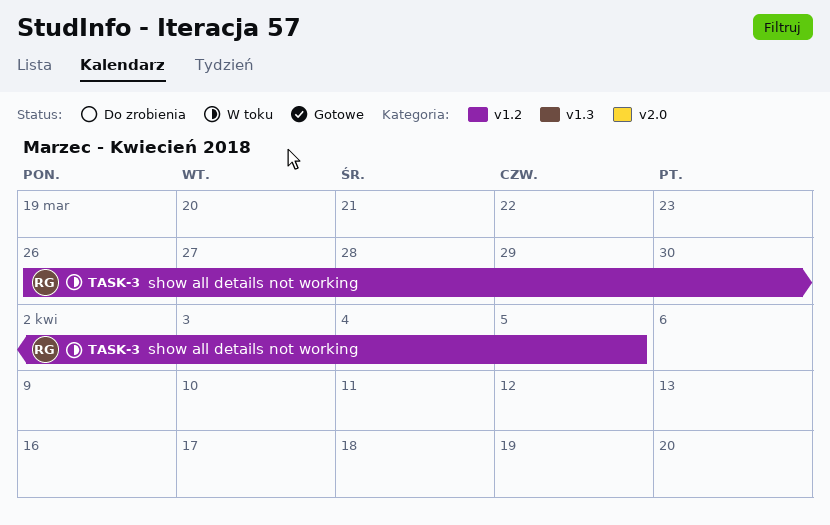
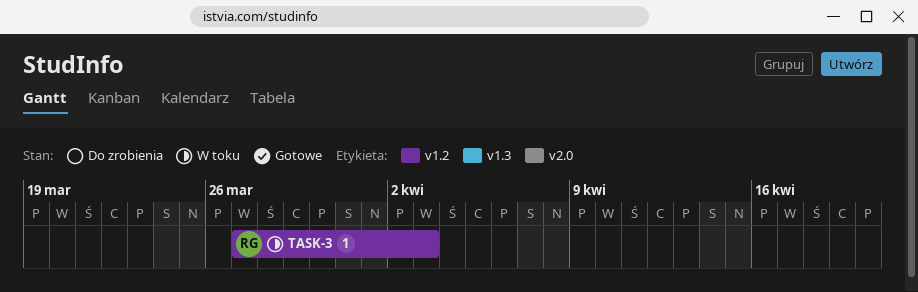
TASK-3, start: Mar 26 -> Mar 27
TASK-3, due: Apr 5 -> Apr 3

